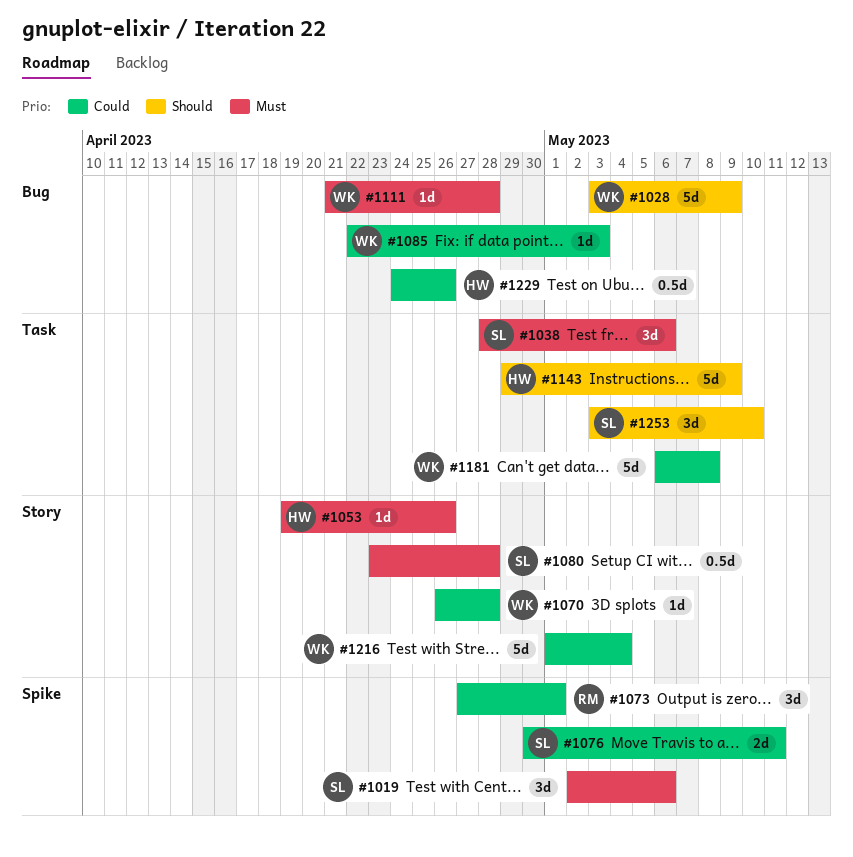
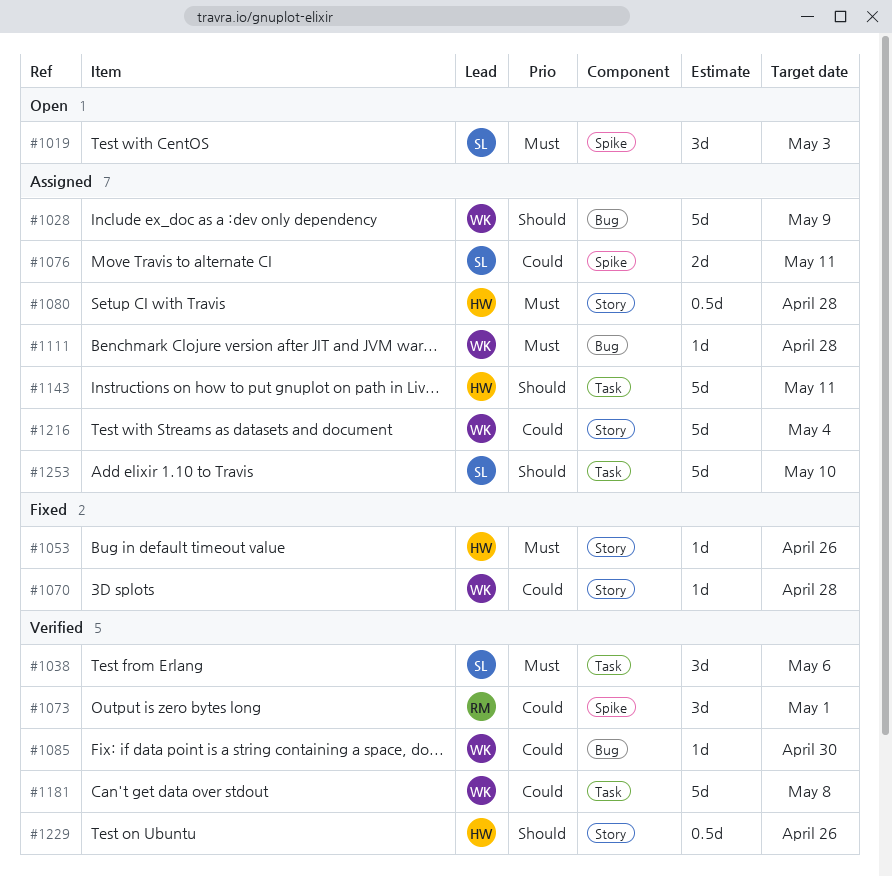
#1019, due: May 6 -> May 3
#1080, owner: SL -> HW
#1085, due: May 3 -> Apr 30
#1143, due: May 9 -> May 11
#1229, priority: Could -> Should
#1229, label: Bug -> Story
#1253, estimate: 3d -> 5d

